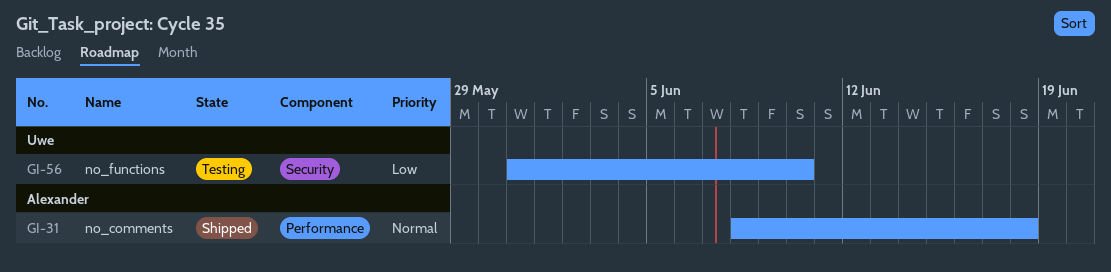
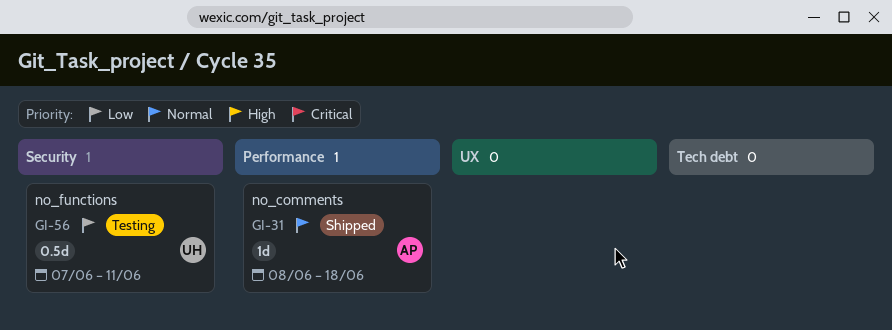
GI-56, start: May 31 -> Jun 7
GI-56, due: Jun 10 -> Jun 11

